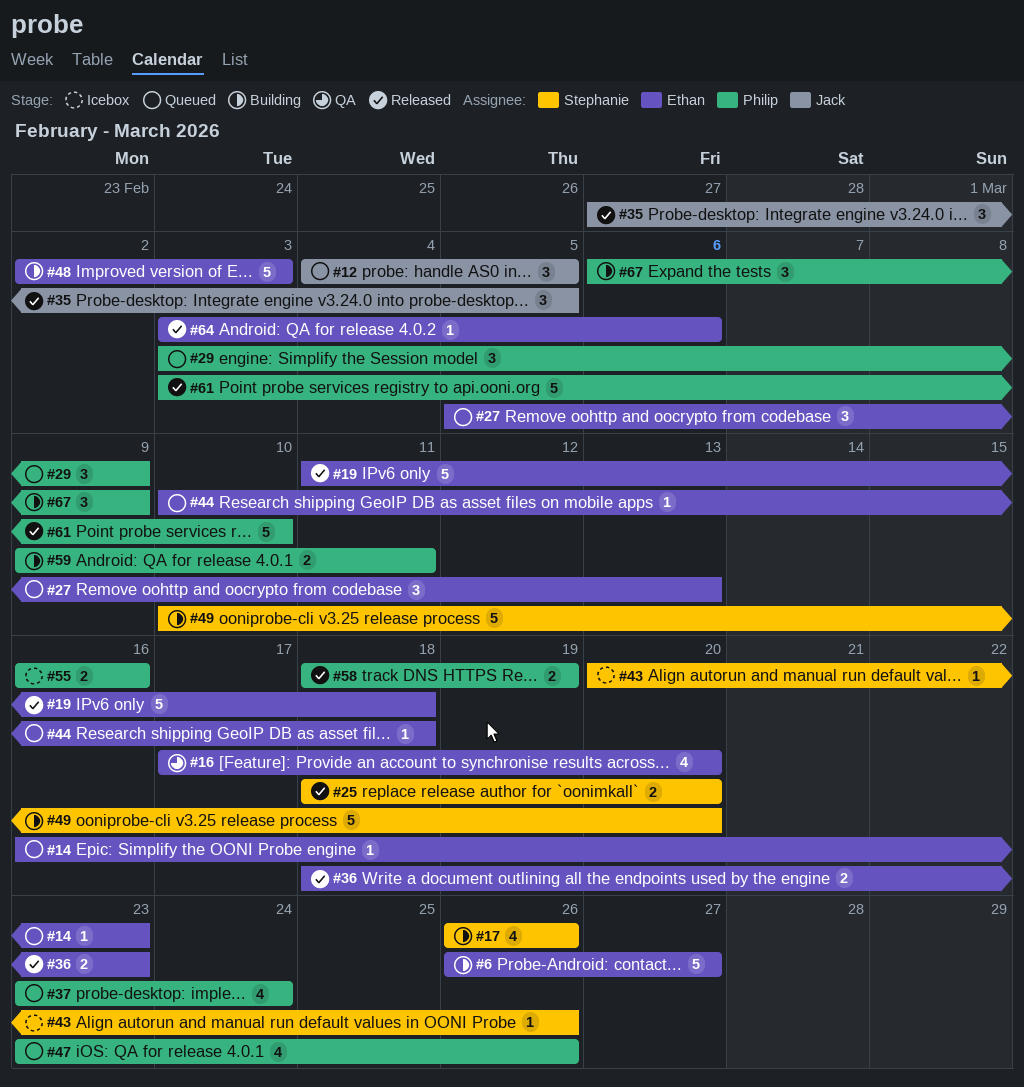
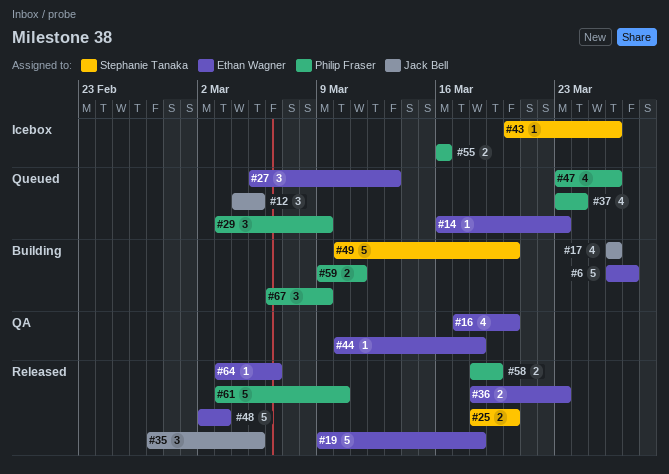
#17, owner: Stephanie Tanaka -> Jack Bell
#19, start: Mar 11 -> Mar 9
#44, status: Queued -> QA
#48, status: Building -> Released

